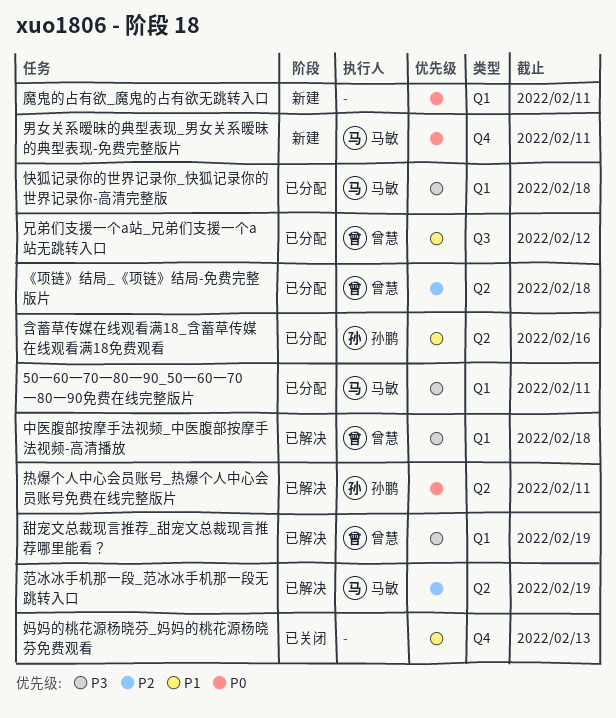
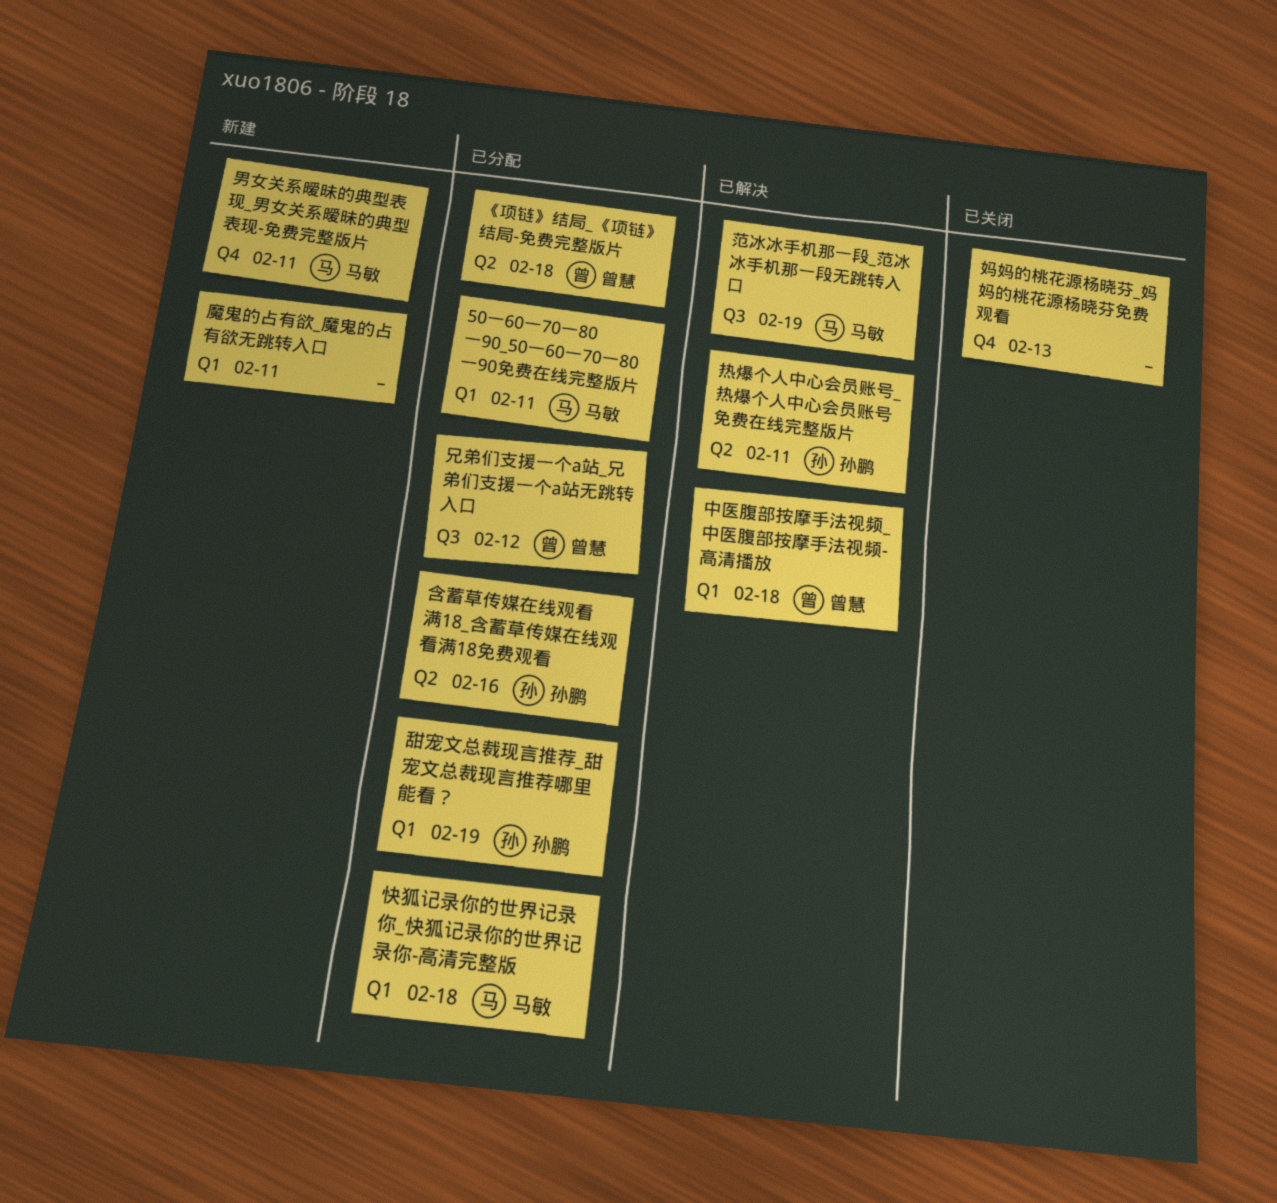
甜宠文总裁现言推荐_甜宠文总裁现言推荐哪里能看？, status: 已解决 -> 已分配
甜宠文总裁现言推荐_甜宠文总裁现言推荐哪里能看？, owner: 曾慧 -> 孙鹏
范冰冰手机那一段_范冰冰手机那一段无跳转入口, label: Q2 -> Q3

